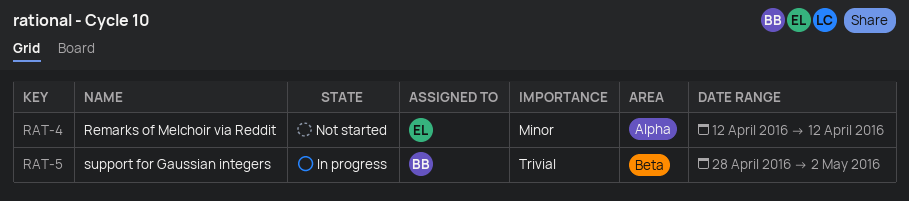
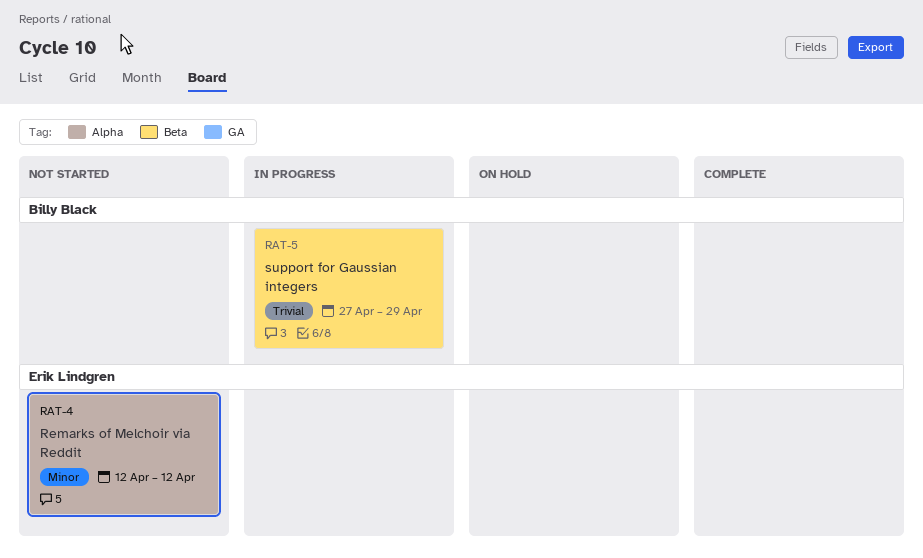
RAT-5, start: Apr 28 -> Apr 27
RAT-5, due: May 2 -> Apr 29

